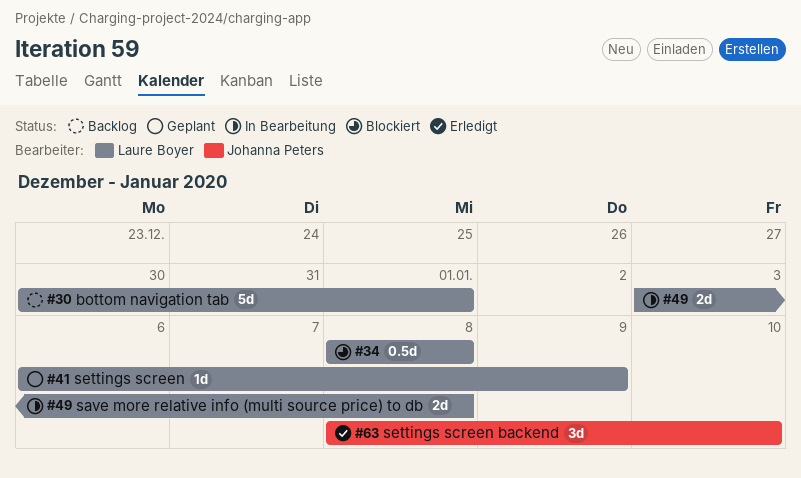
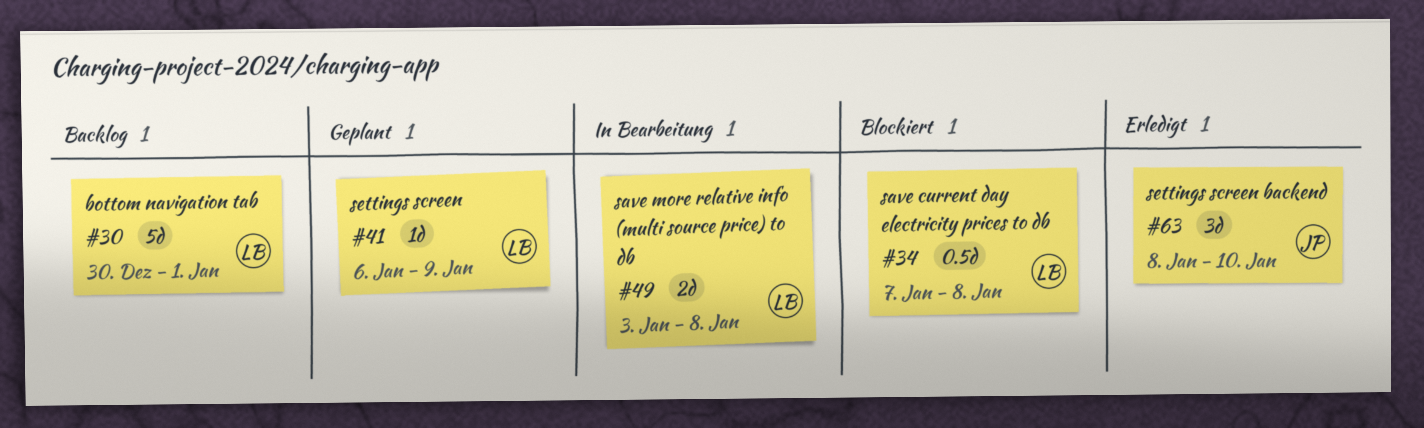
#34, start: Jan 8 -> Jan 7

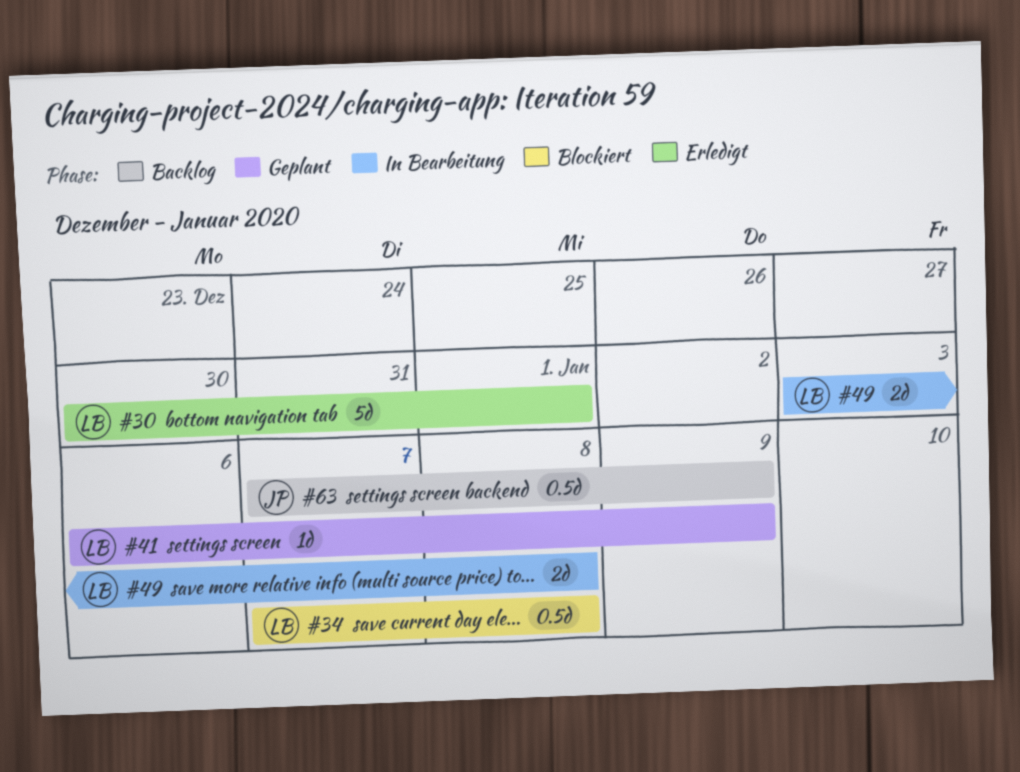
#30, status: Backlog -> Erledigt
#63, status: Erledigt -> Backlog
#63, estimate: 3d -> 0.5d
#63, start: Jan 8 -> Jan 7
#63, due: Jan 10 -> Jan 9

